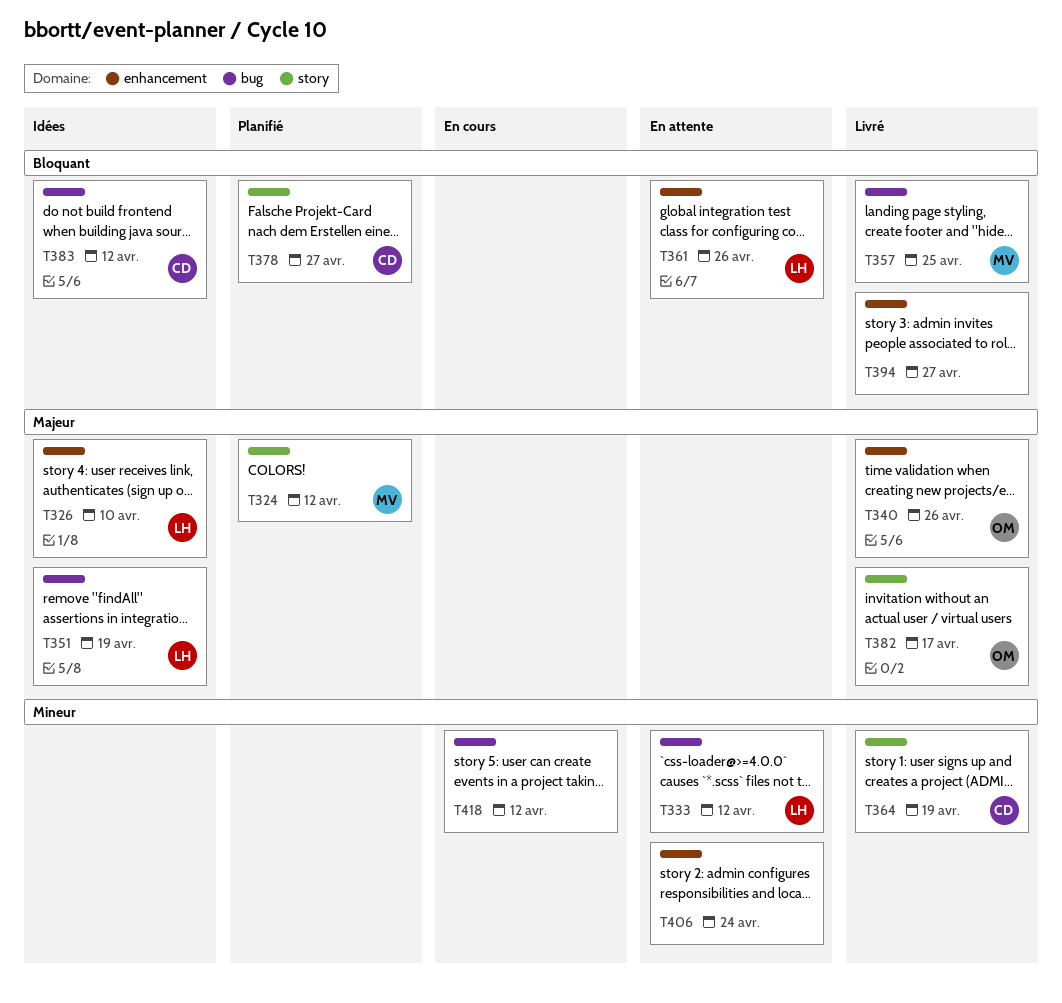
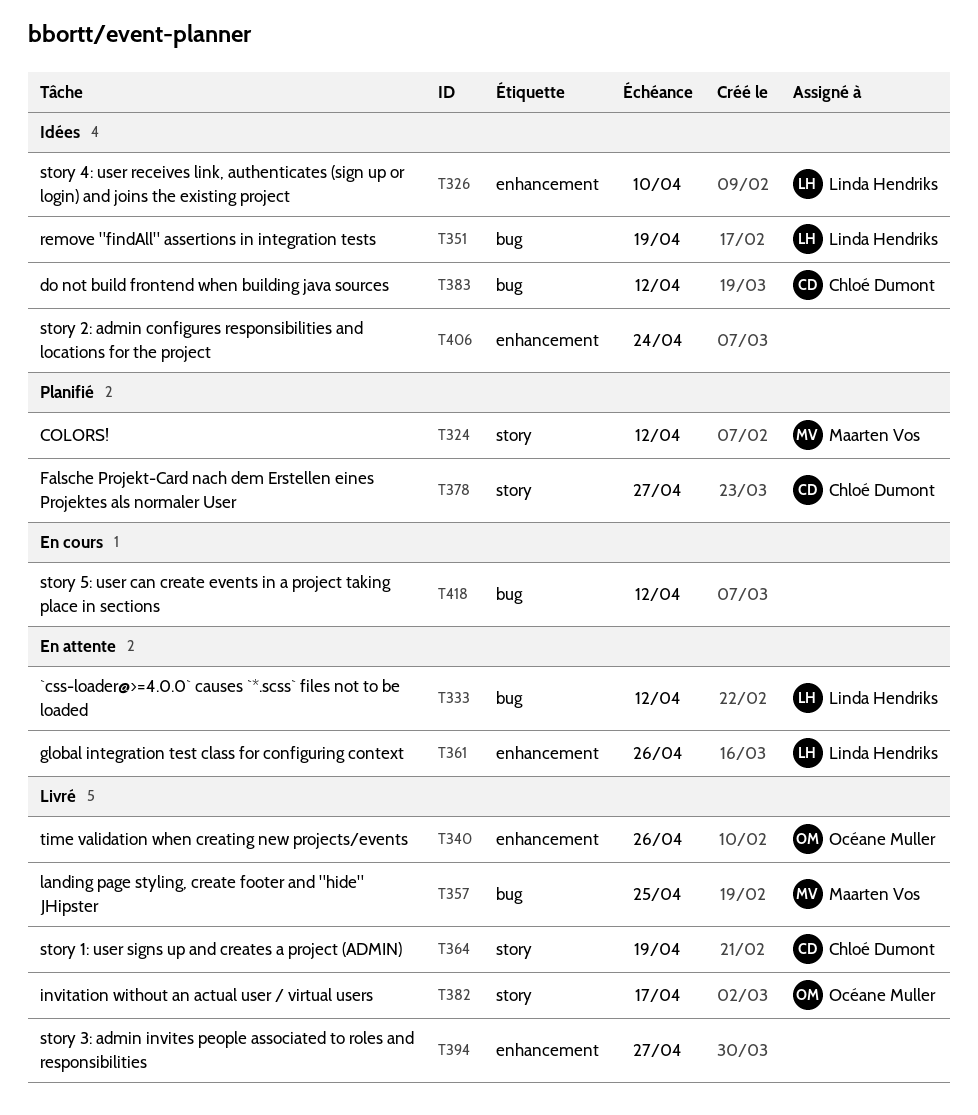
T406, status: En attente -> Idées

